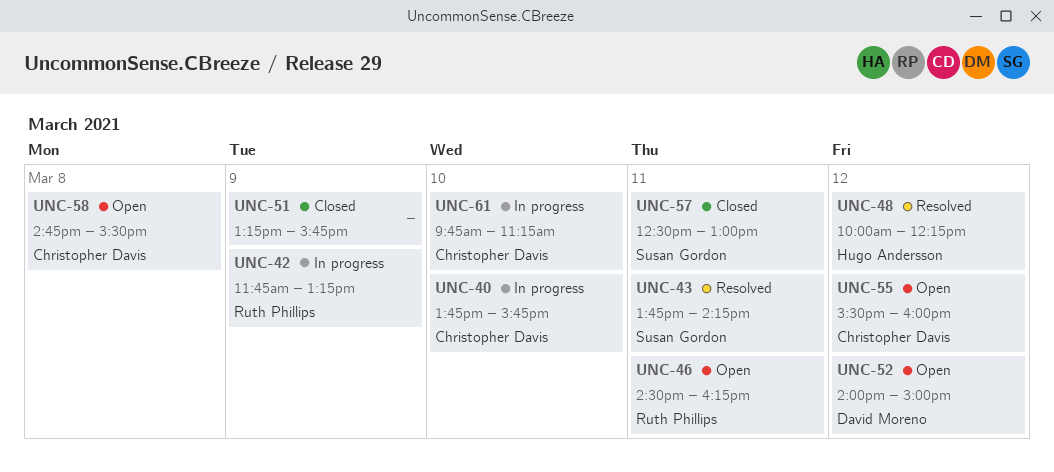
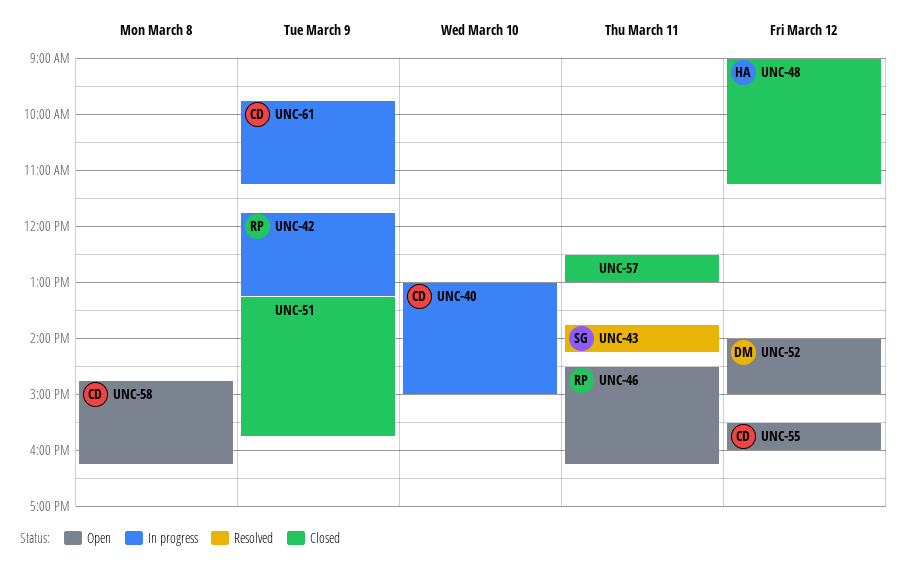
UNC-40, begins: 13:45 -> 13:00
UNC-40, ends: 15:45 -> 15:00
UNC-48, status: Resolved -> Closed
UNC-48, begins: 10:00 -> 09:00
UNC-48, ends: 12:15 -> 11:15
UNC-57, owner: Susan Gordon -> none
UNC-58, ends: 15:30 -> 16:15
UNC-61, day: Mar 10 -> Mar 9

